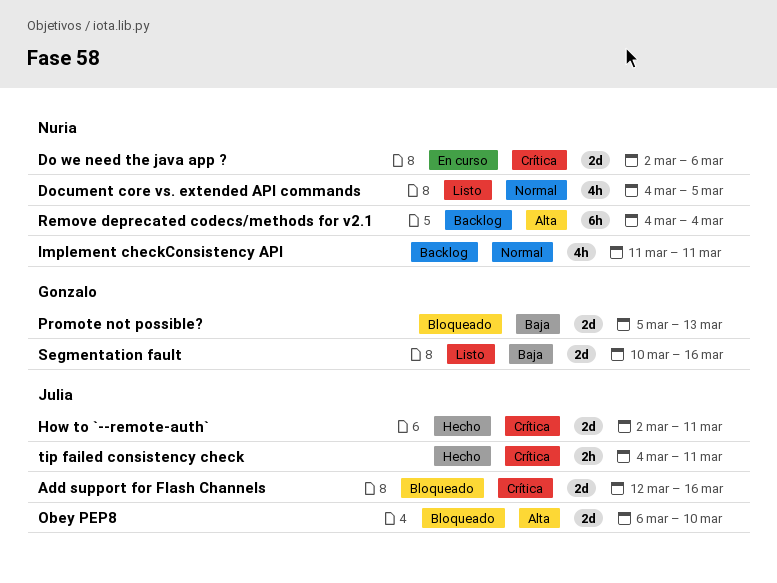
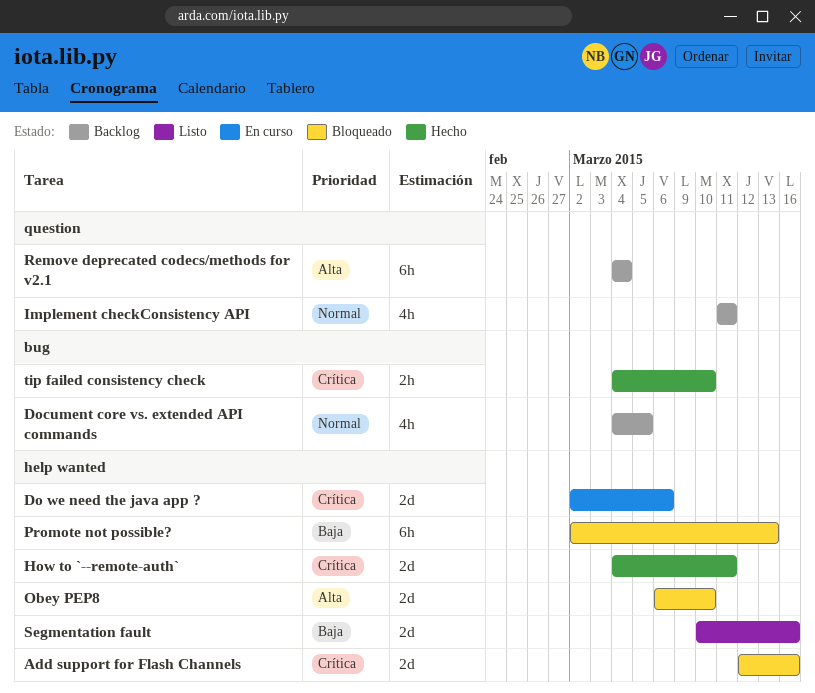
Document core vs. extended API commands, status: Listo -> Backlog
How to `--remote-auth`, start: Mar 2 -> Mar 4
Promote not possible?, estimate: 2d -> 6h
Promote not possible?, start: Mar 5 -> Mar 2
tip failed consistency check, due: Mar 11 -> Mar 10

